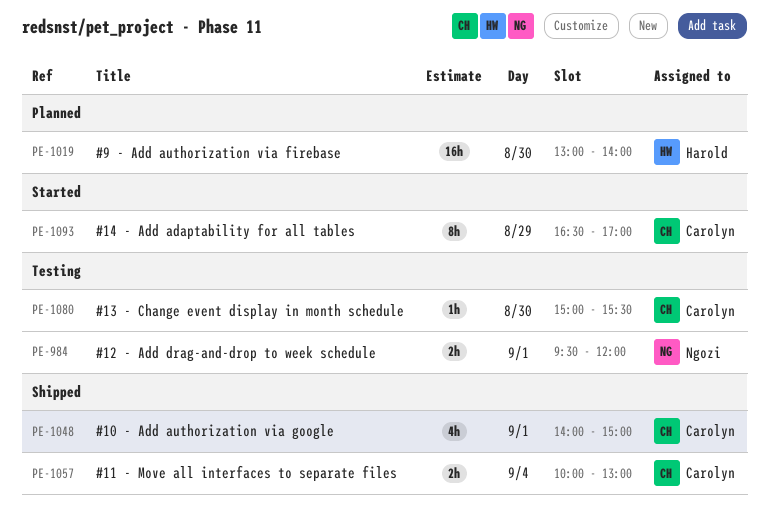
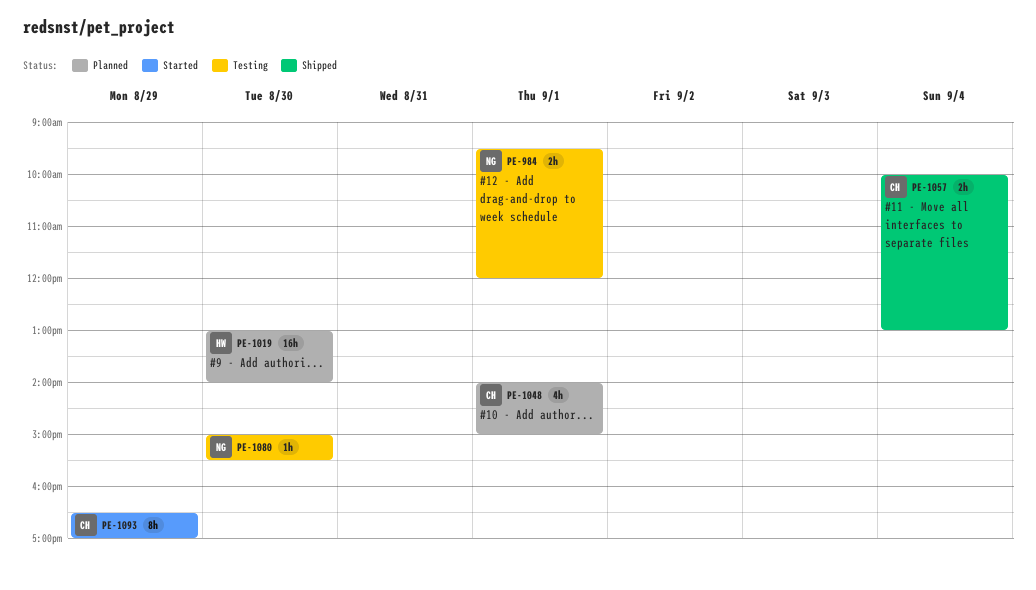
PE-1048, status: Shipped -> Planned
PE-1080, owner: Carolyn -> Ngozi

